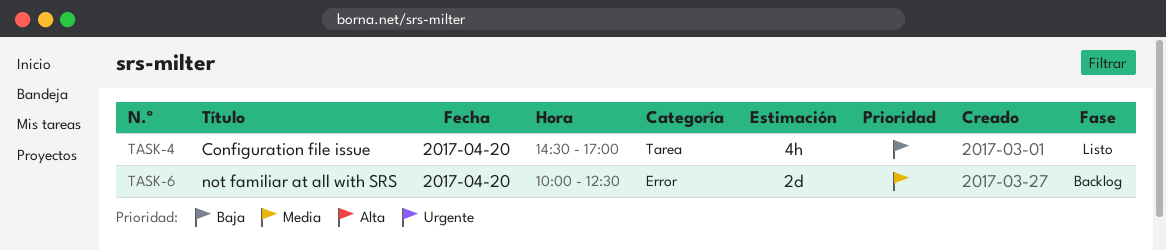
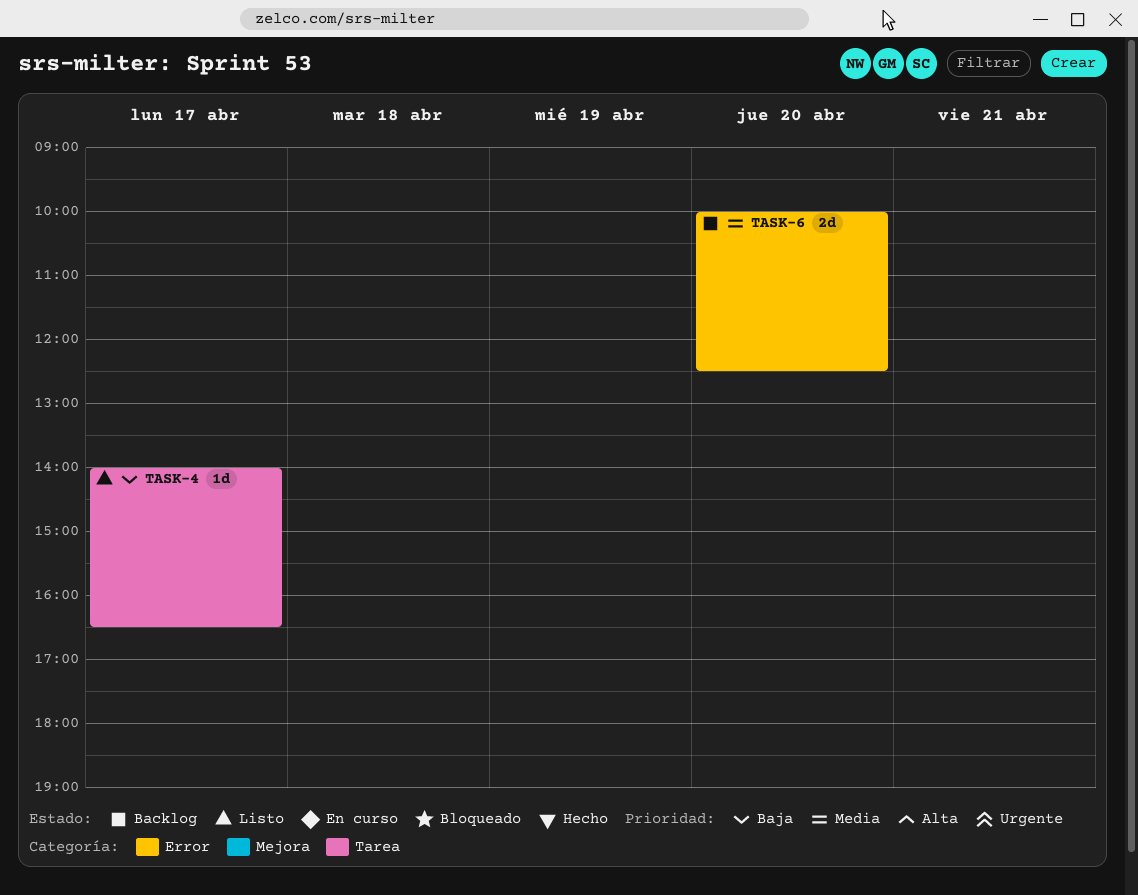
TASK-4, estimate: 4h -> 1d
TASK-4, day: Apr 20 -> Apr 17
TASK-4, begins: 14:30 -> 14:00
TASK-4, ends: 17:00 -> 16:30

